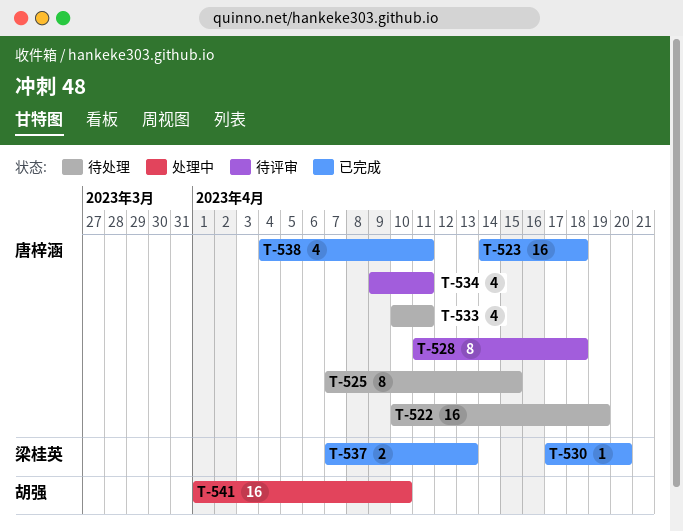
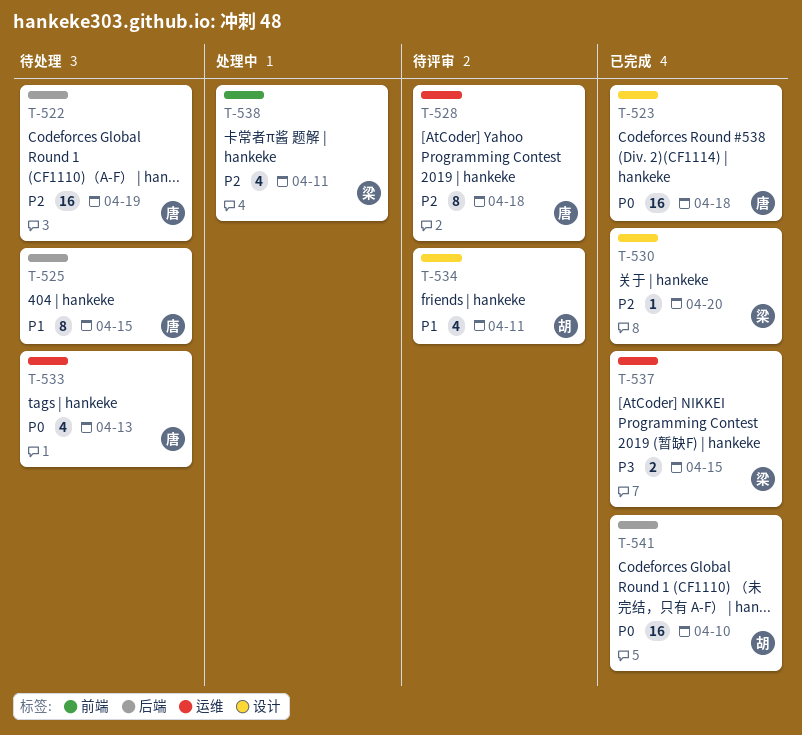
T-533, due: Apr 11 -> Apr 13
T-534, owner: 唐梓涵 -> 胡强
T-537, due: Apr 13 -> Apr 15
T-538, status: 已完成 -> 处理中
T-538, owner: 唐梓涵 -> 梁桂英
T-541, status: 处理中 -> 已完成

